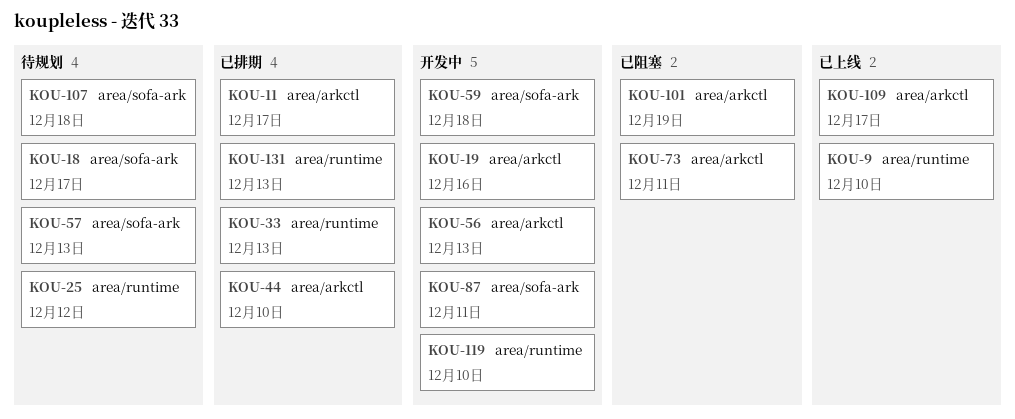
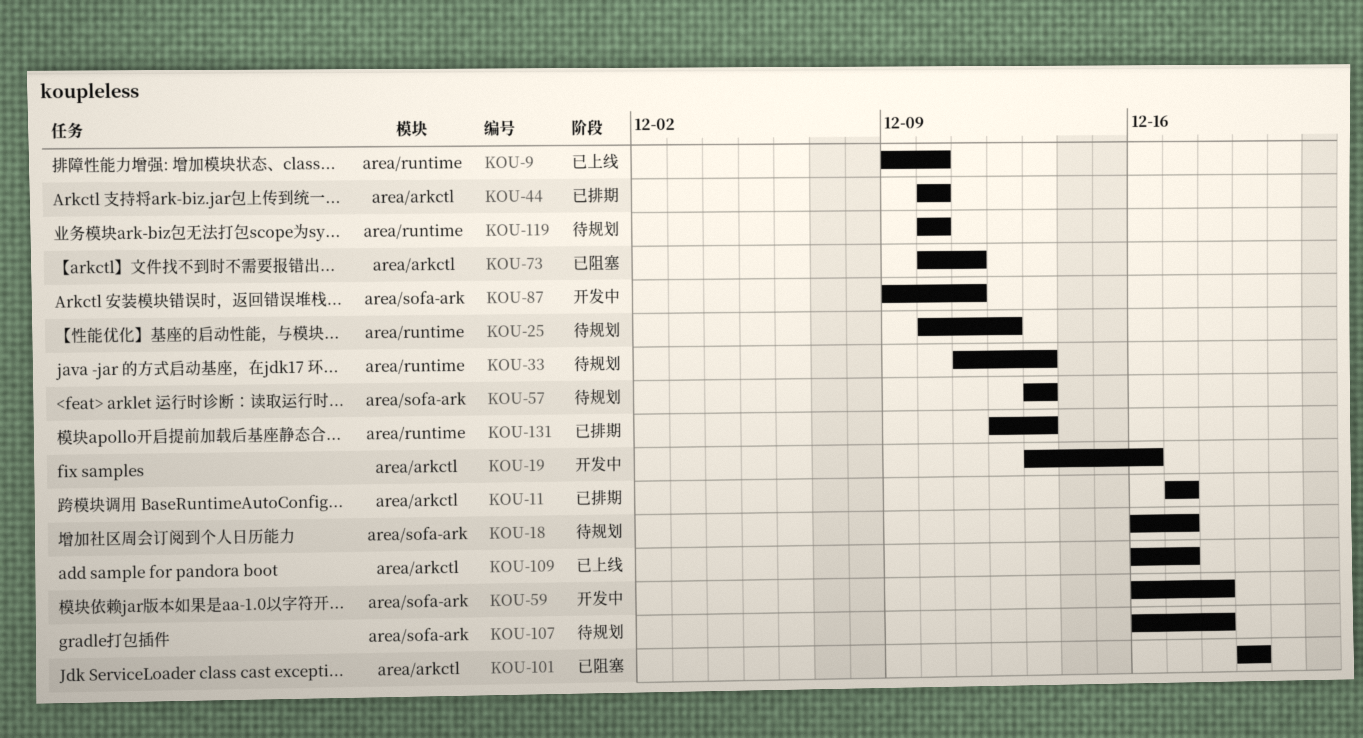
KOU-33, status: 已排期 -> 待规划
KOU-56: present -> none
KOU-119, status: 开发中 -> 待规划

